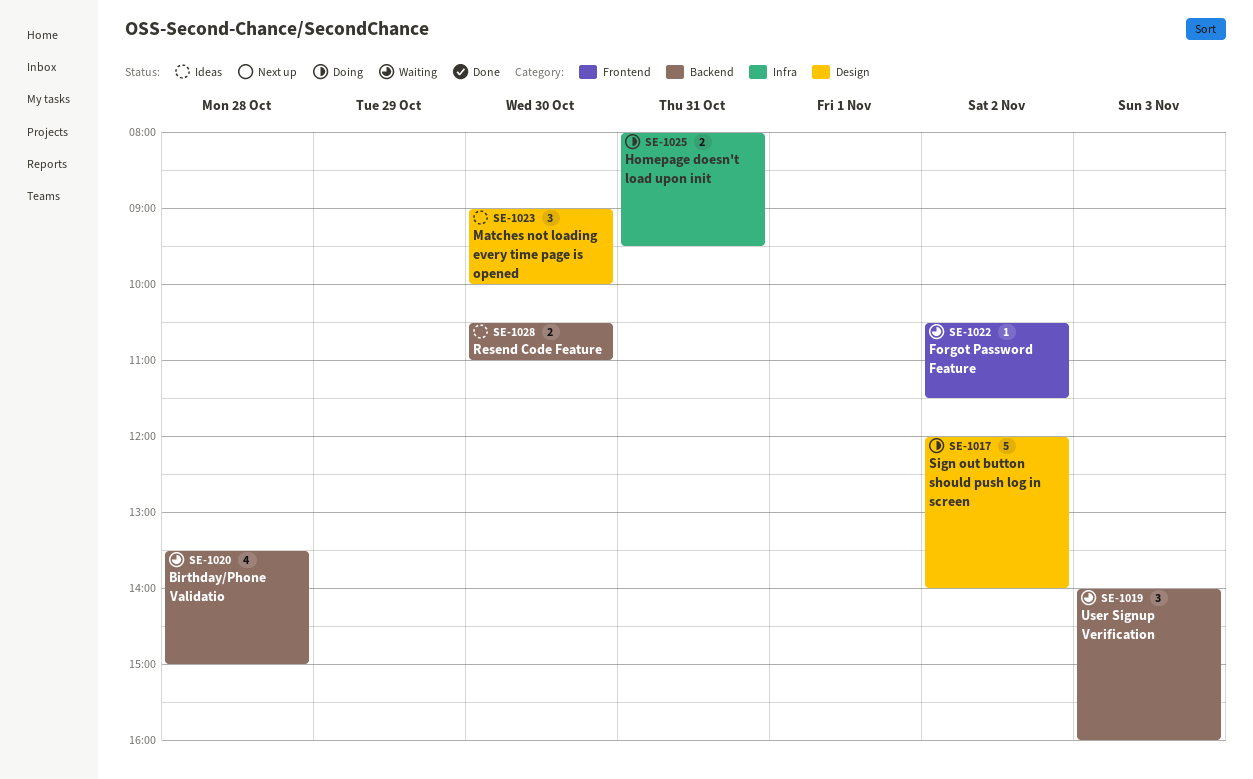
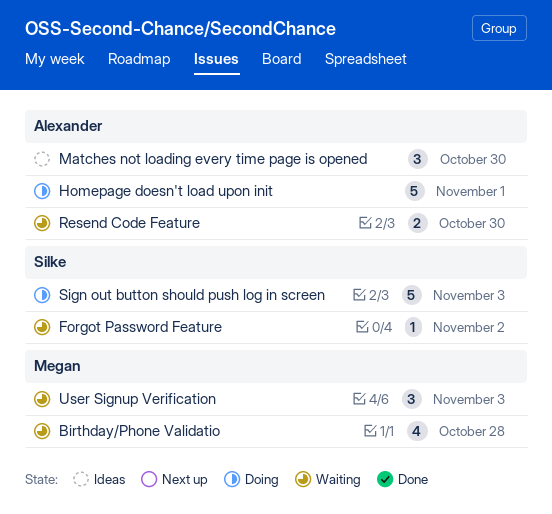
Homepage doesn't load upon init, estimate: 2 -> 5
Homepage doesn't load upon init, day: Oct 31 -> Nov 1
Resend Code Feature, status: Ideas -> Waiting
Sign out button should push log in screen, day: Nov 2 -> Nov 3

